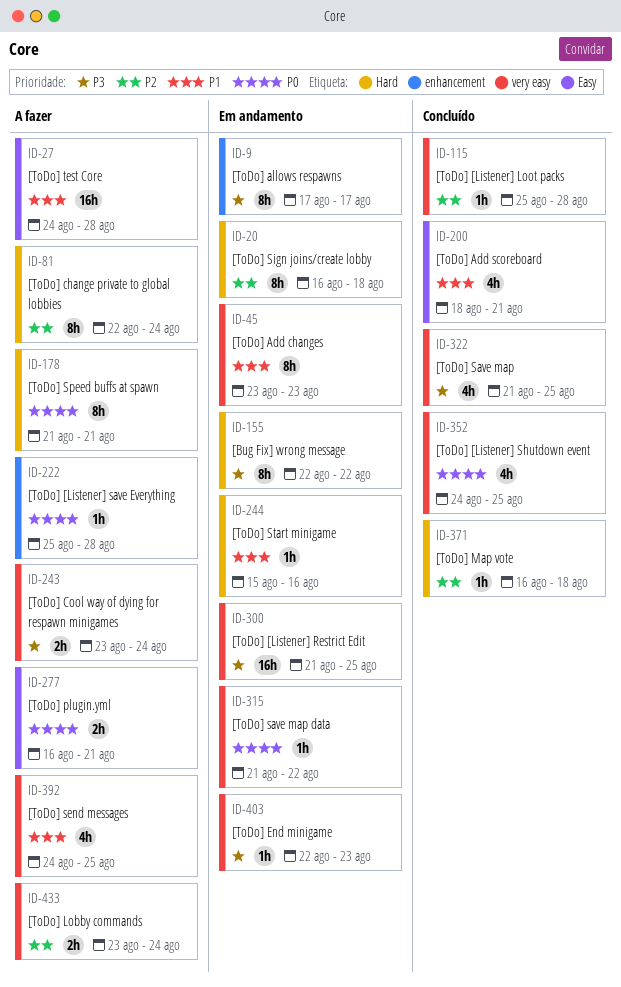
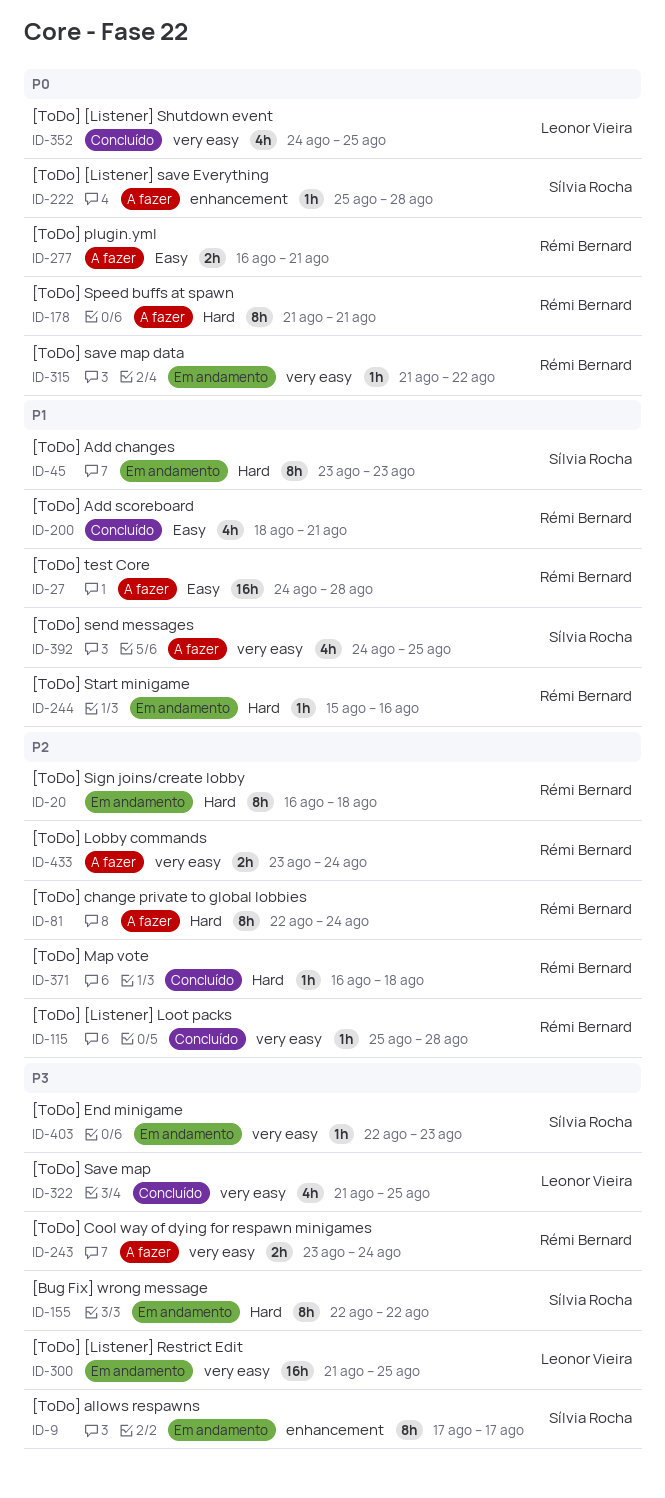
ID-45, label: very easy -> Hard

